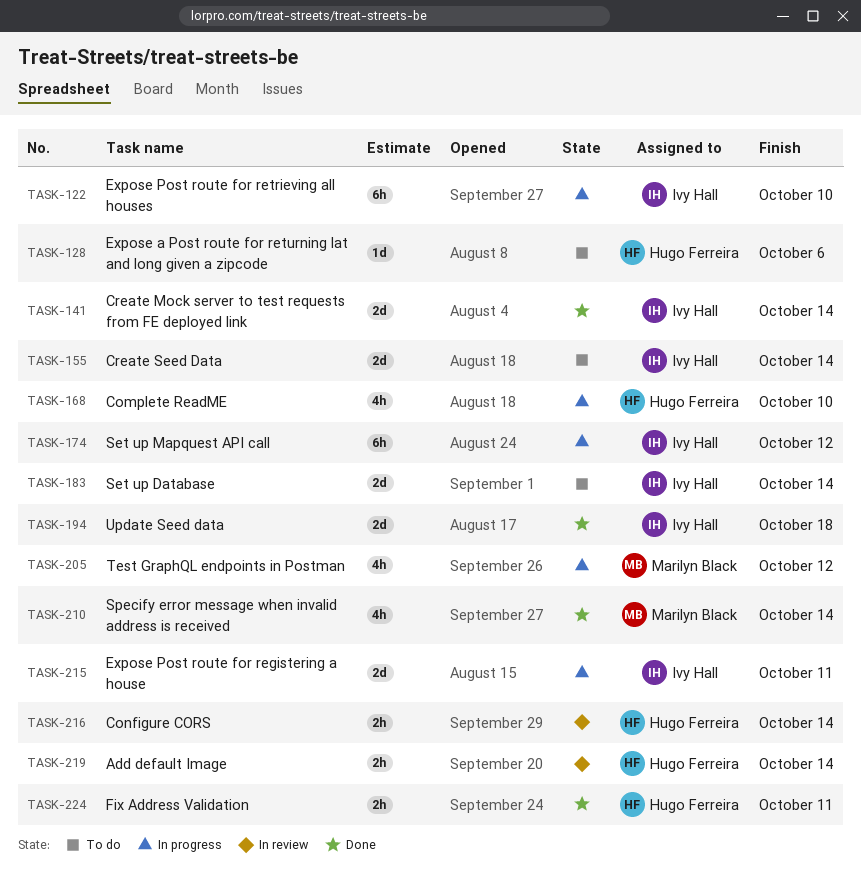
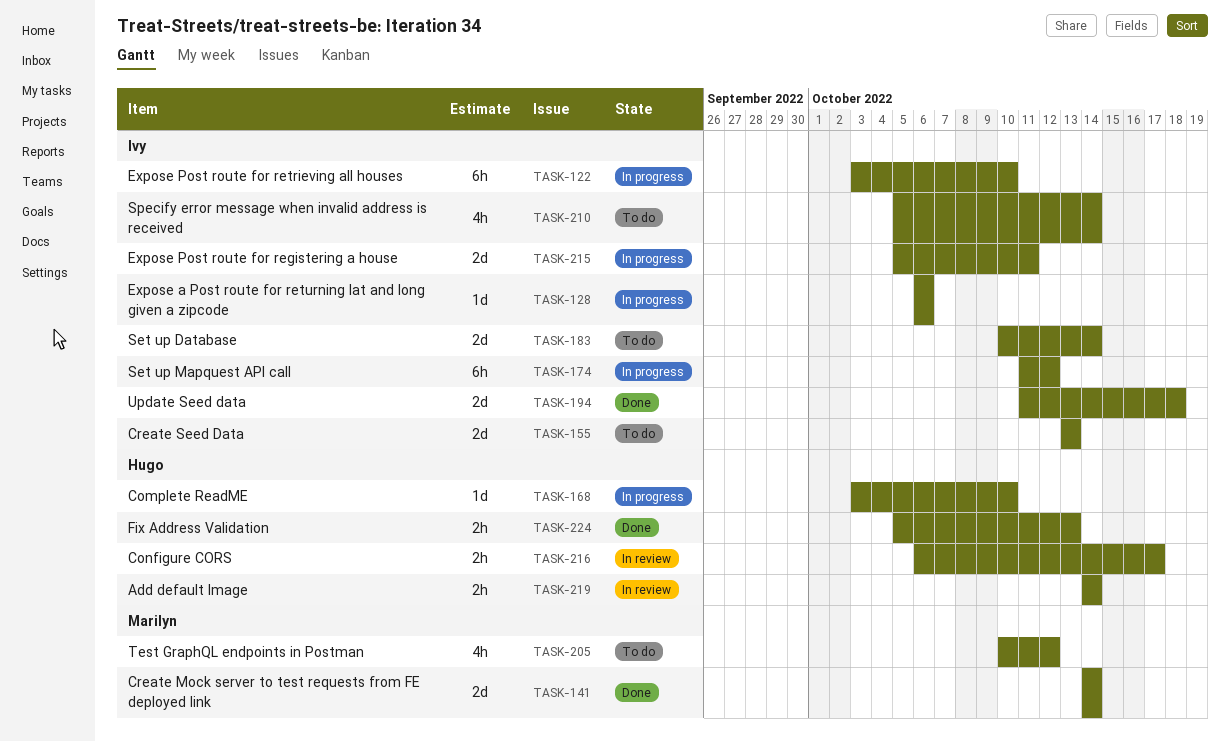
TASK-128, status: To do -> In progress
TASK-128, owner: Hugo Ferreira -> Ivy Hall
TASK-141, owner: Ivy Hall -> Marilyn Black
TASK-155, due: Oct 14 -> Oct 13
TASK-168, estimate: 4h -> 1d
TASK-205, status: In progress -> To do
TASK-210, status: Done -> To do
TASK-210, owner: Marilyn Black -> Ivy Hall
TASK-216, due: Oct 14 -> Oct 17
TASK-224, due: Oct 11 -> Oct 13

